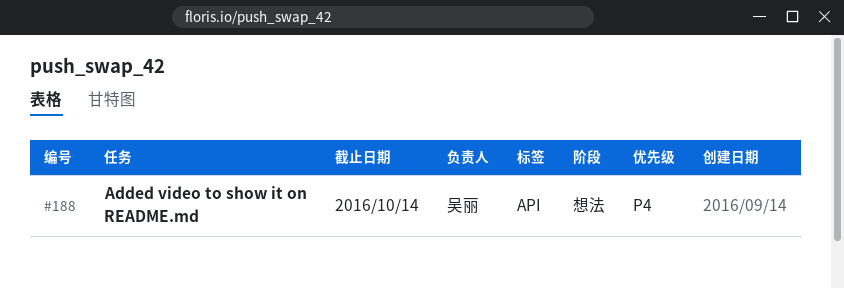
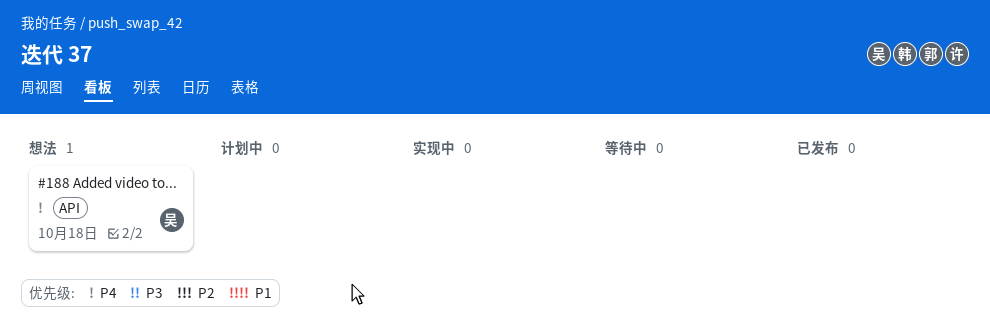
#188, due: Oct 14 -> Oct 18

